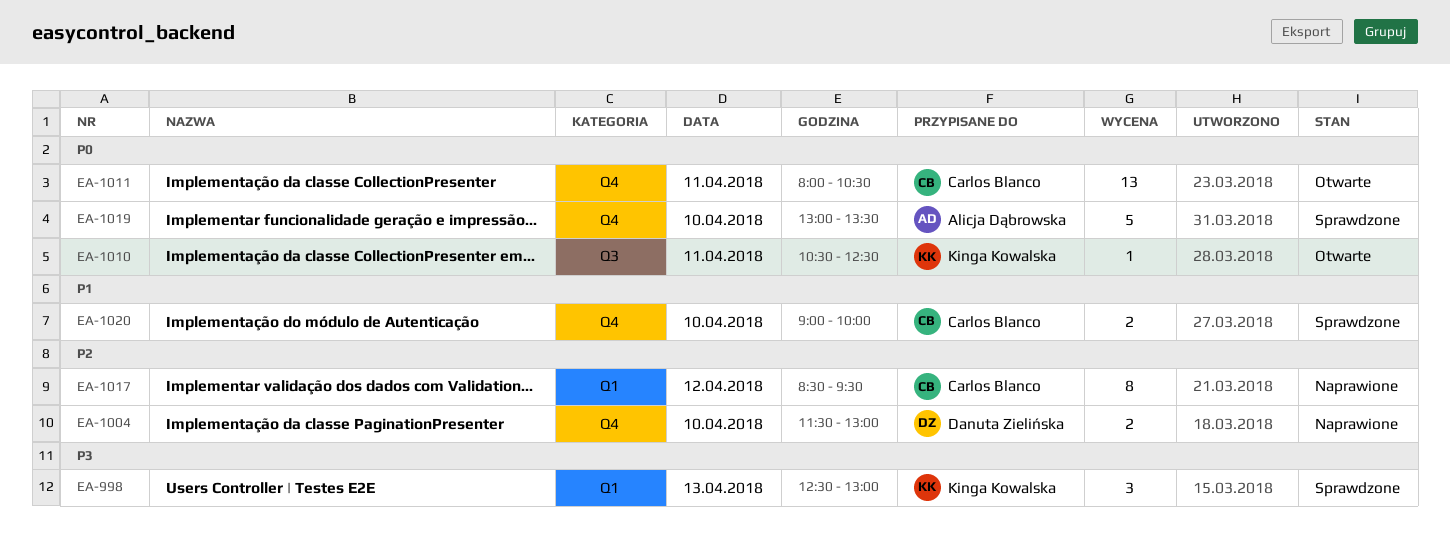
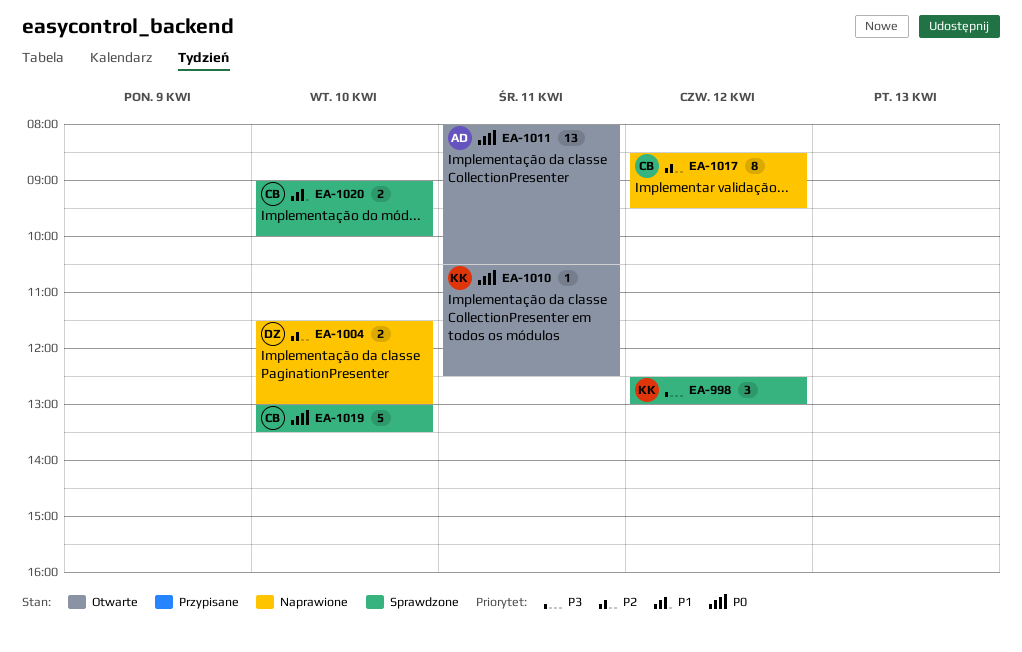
EA-998, day: Apr 13 -> Apr 12
EA-1011, owner: Carlos Blanco -> Alicja Dąbrowska
EA-1019, owner: Alicja Dąbrowska -> Carlos Blanco

